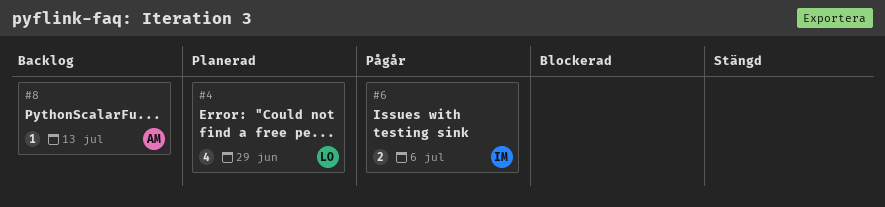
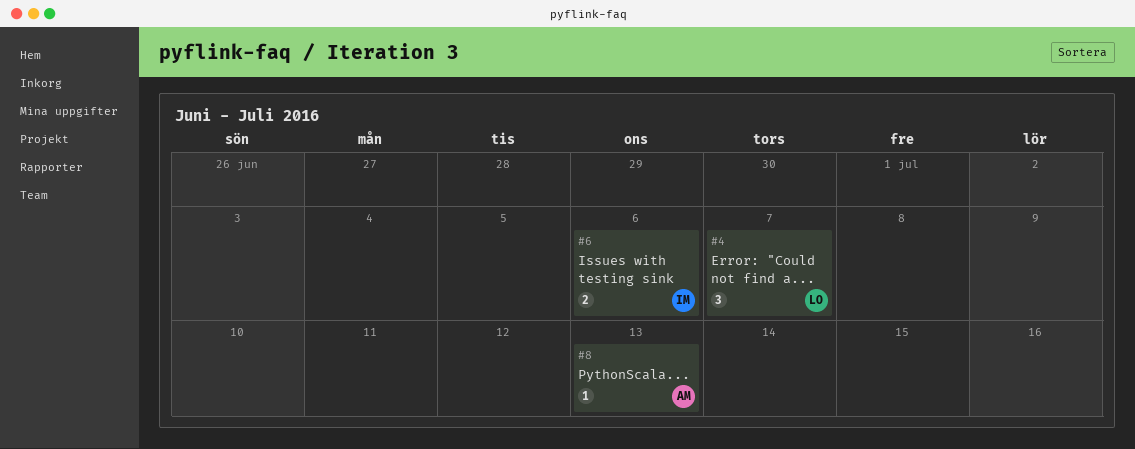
#4, estimate: 4 -> 3
#4, due: Jun 29 -> Jul 7

